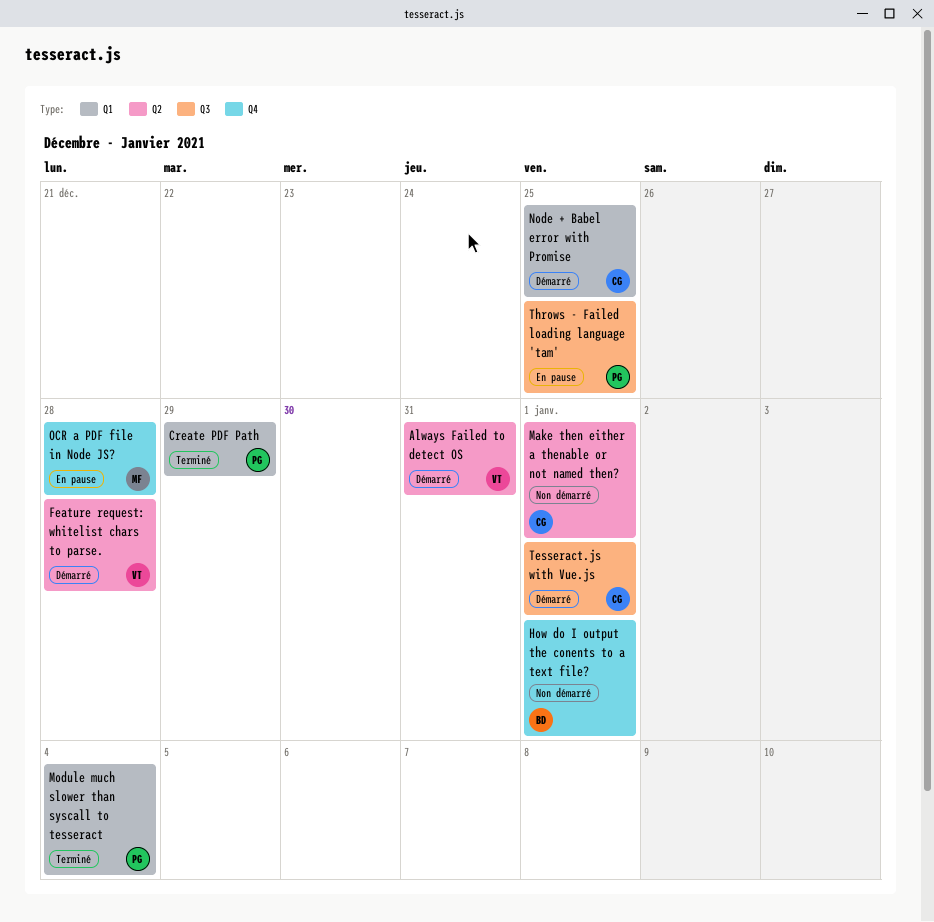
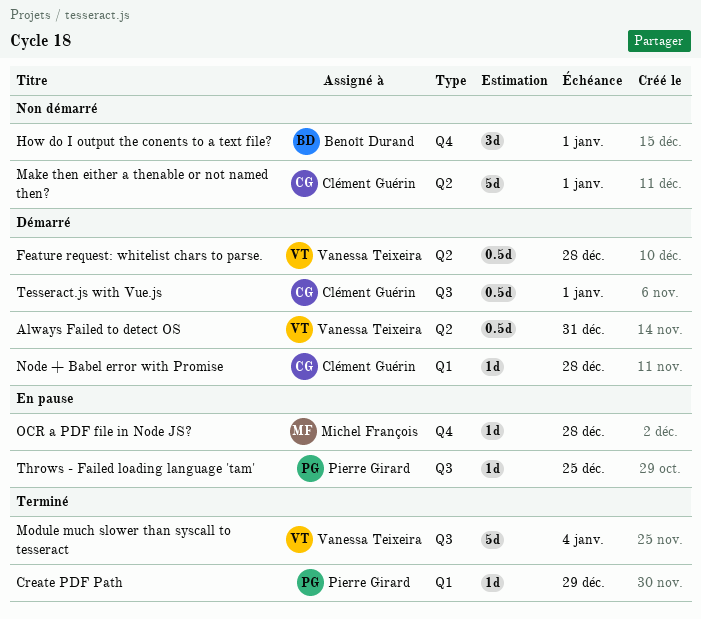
Module much slower than syscall to tesseract, owner: Pierre Girard -> Vanessa Teixeira
Module much slower than syscall to tesseract, label: Q1 -> Q3
Node + Babel error with Promise, due: Dec 25 -> Dec 28

